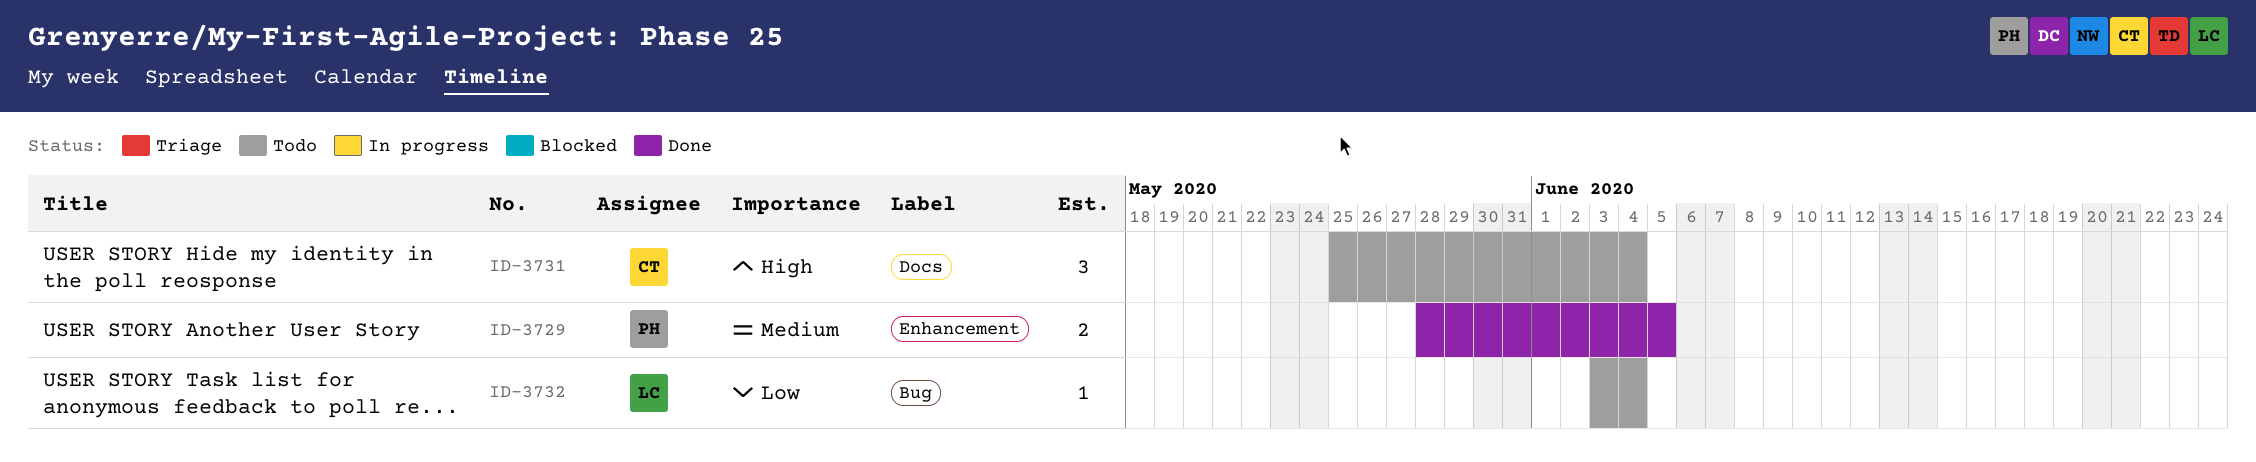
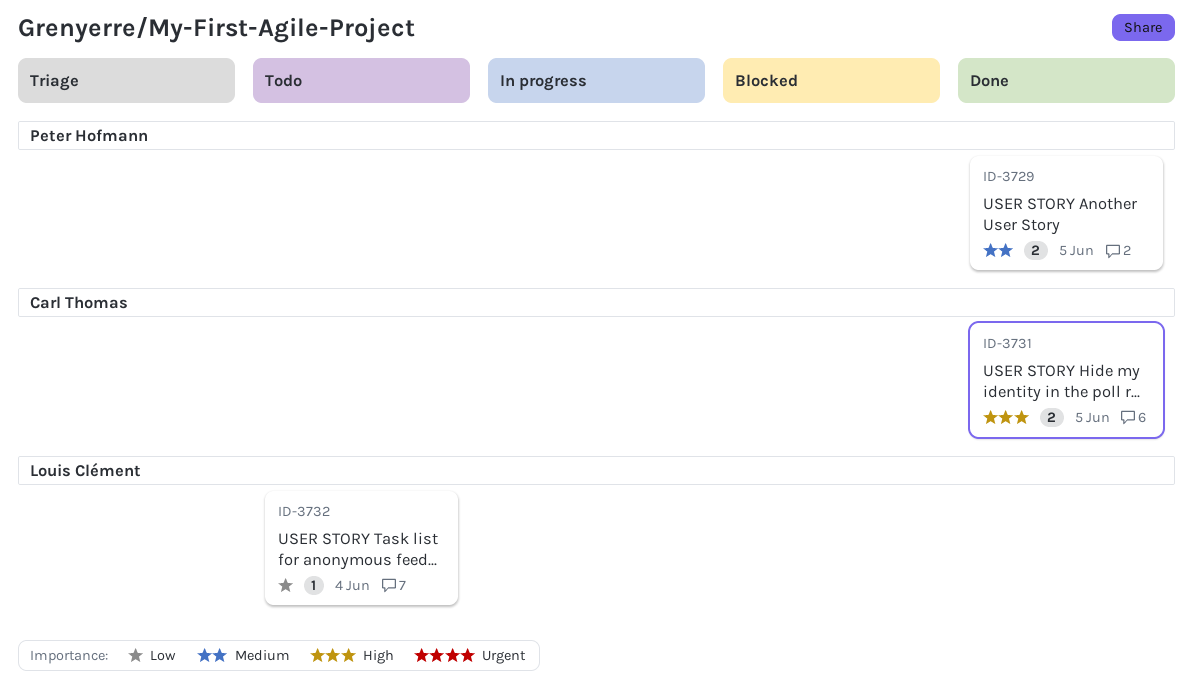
ID-3731, status: Todo -> Done
ID-3731, estimate: 3 -> 2
ID-3731, due: Jun 4 -> Jun 5

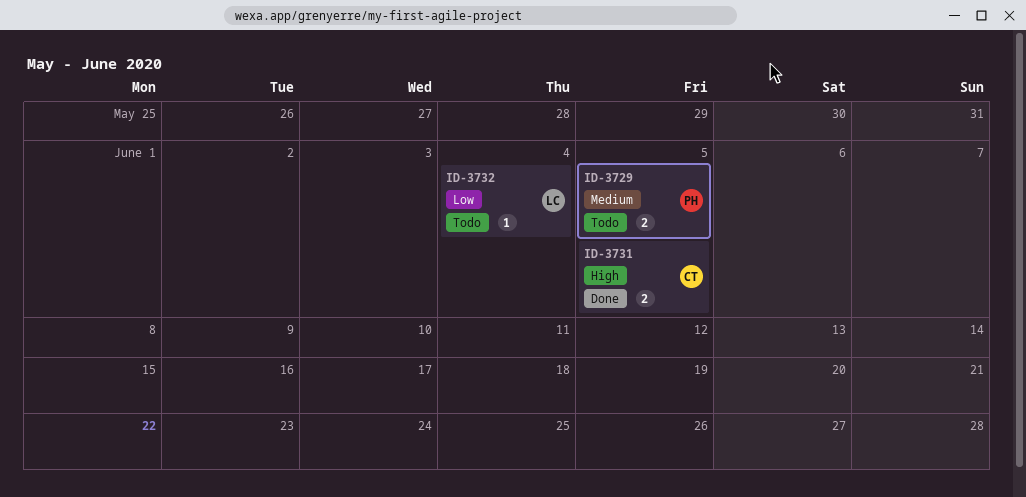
ID-3729, status: Done -> Todo

